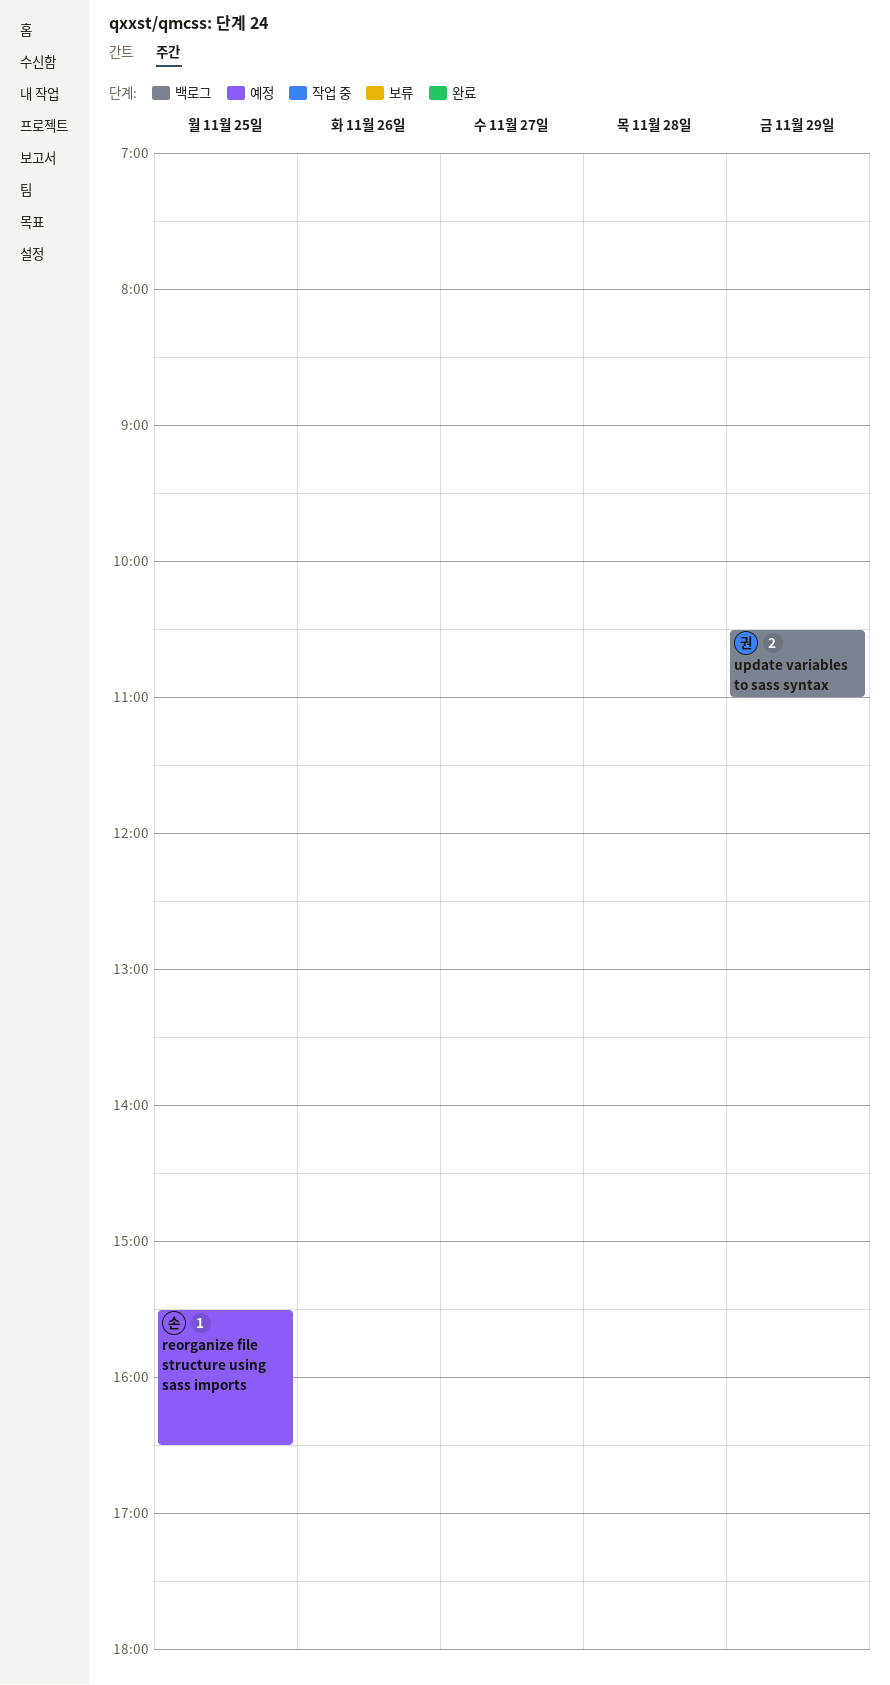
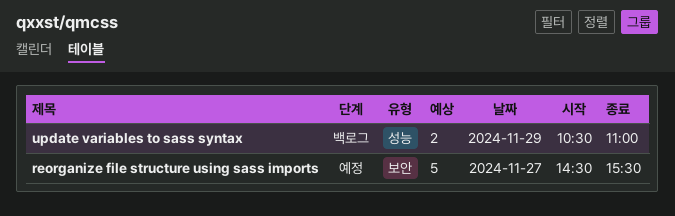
reorganize file structure using sass imports, estimate: 1 -> 5
reorganize file structure using sass imports, day: Nov 25 -> Nov 27
reorganize file structure using sass imports, begins: 15:30 -> 14:30
reorganize file structure using sass imports, ends: 16:30 -> 15:30

